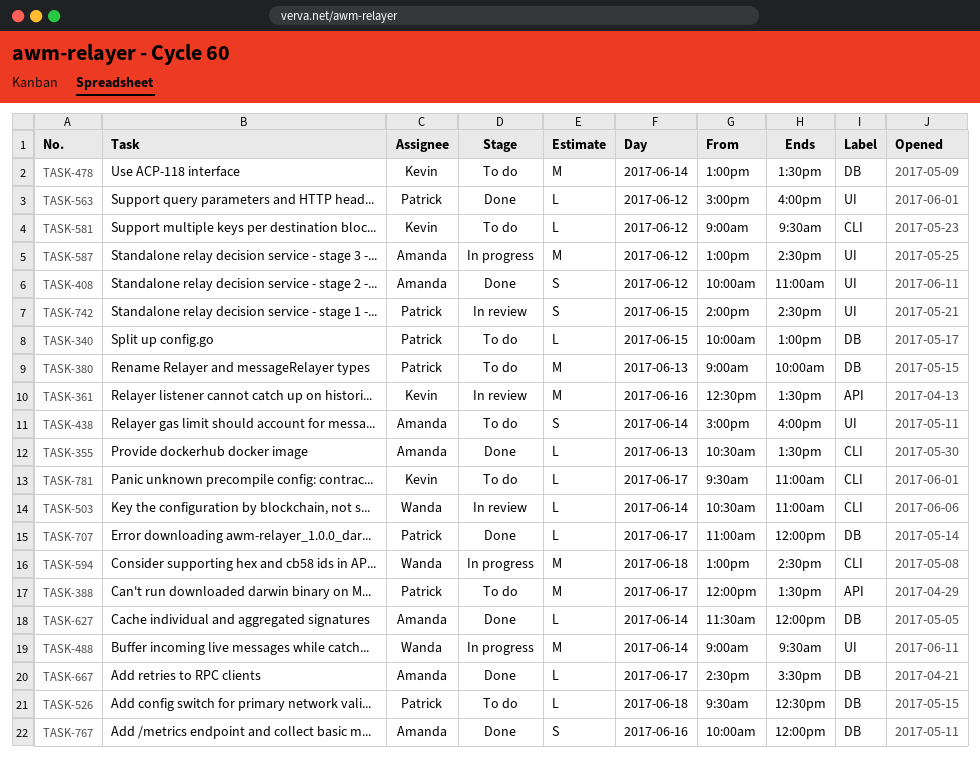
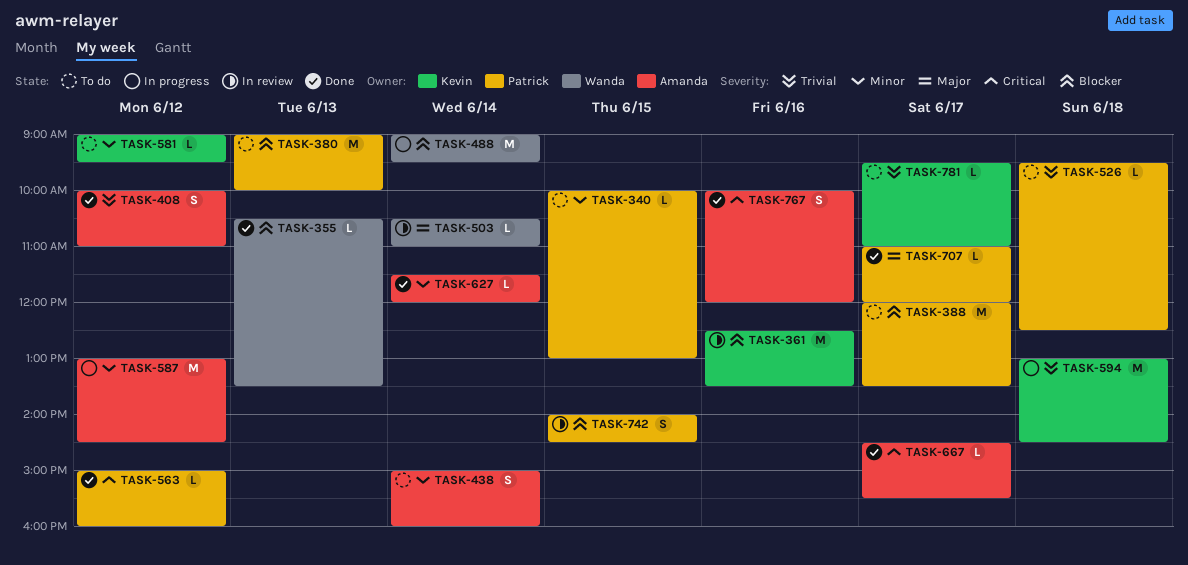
TASK-355, owner: Amanda -> Wanda
TASK-478: present -> none
TASK-594, owner: Wanda -> Kevin

